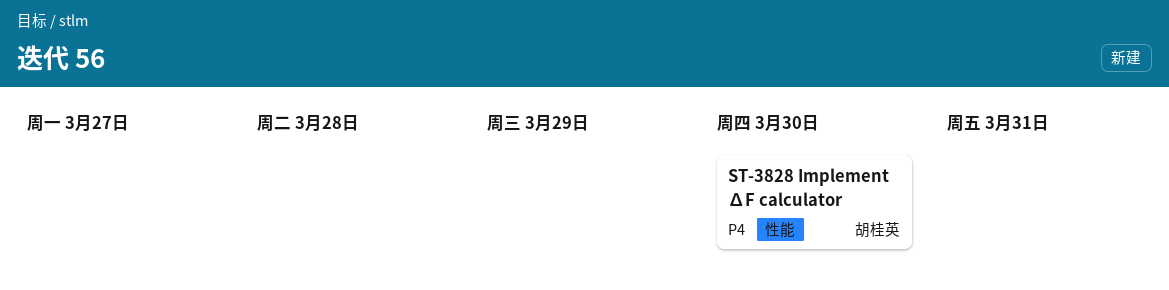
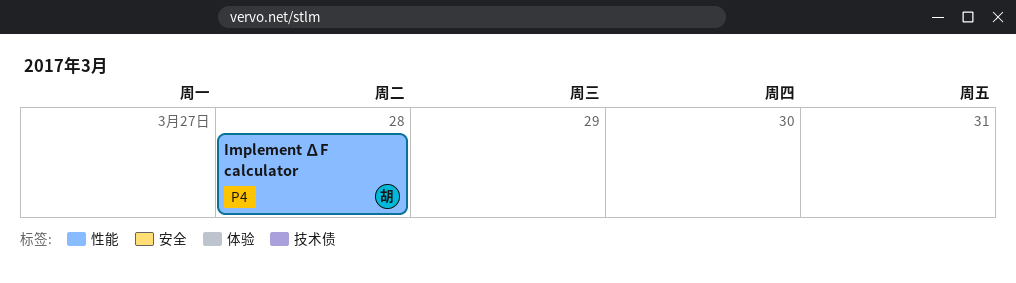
Implement ∆F calculator, due: Mar 30 -> Mar 28

